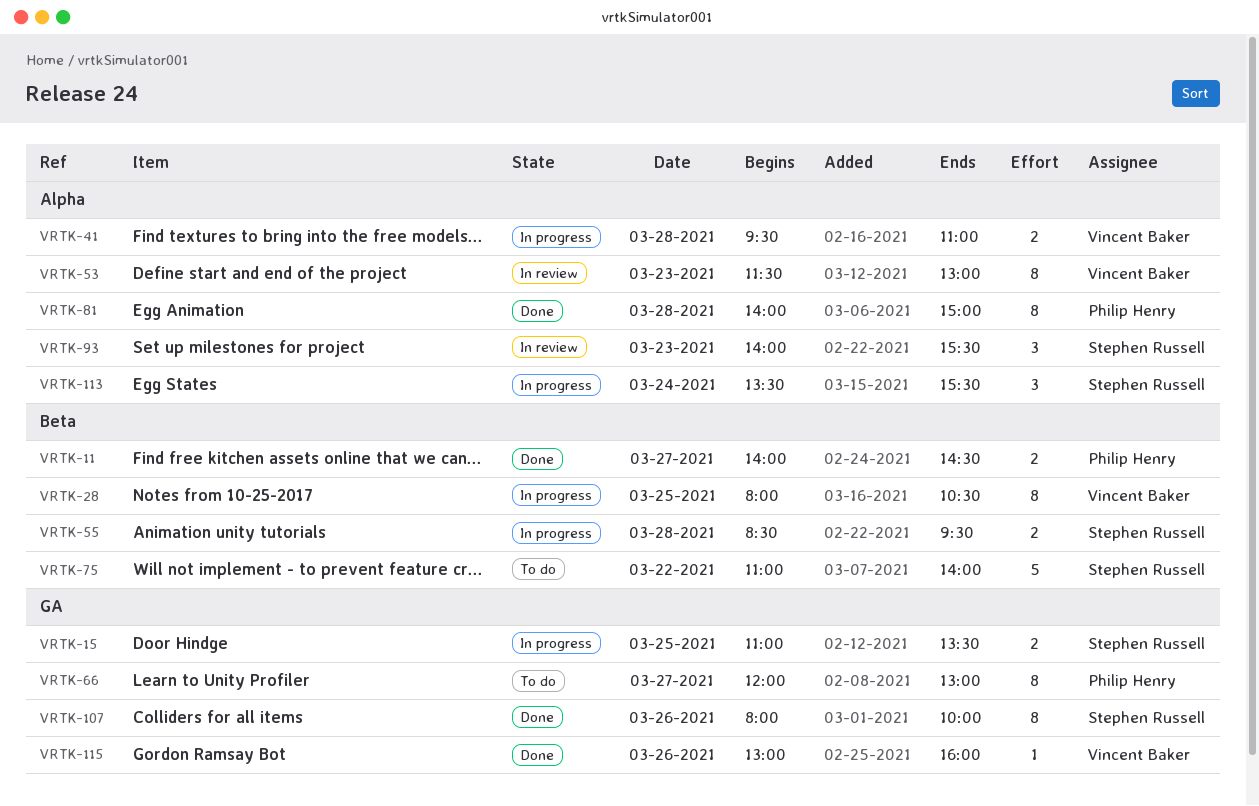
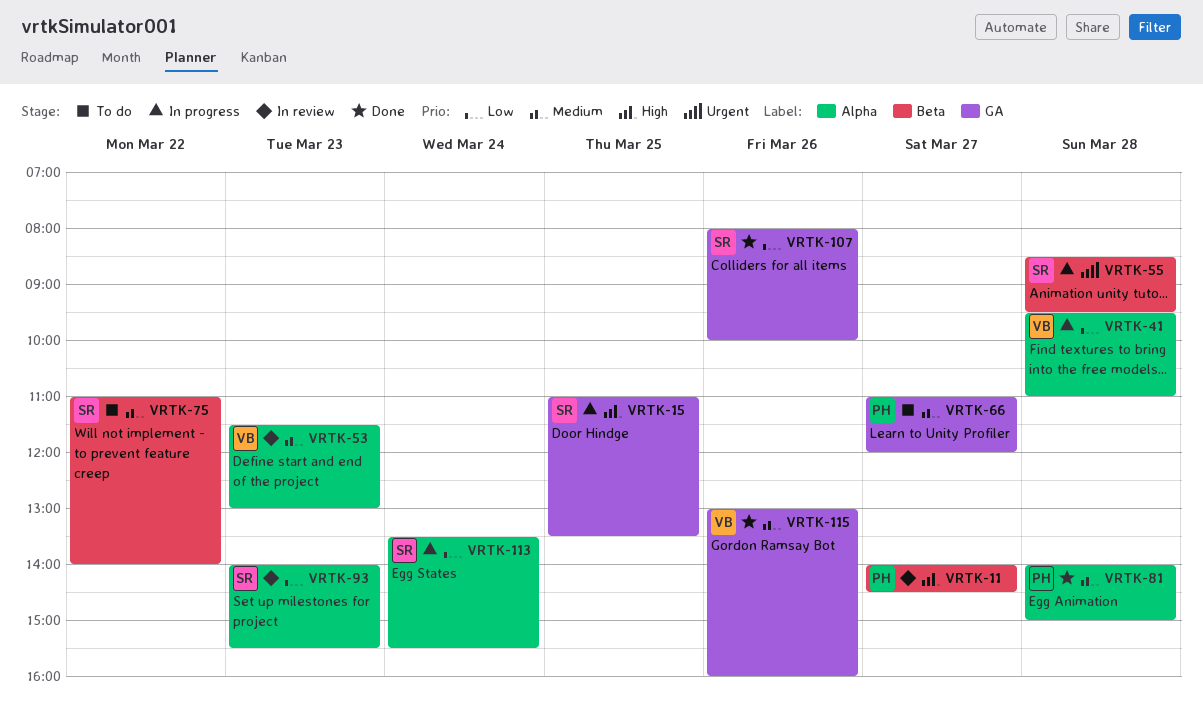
VRTK-11, status: Done -> In review
VRTK-28: present -> none
VRTK-66, begins: 12:00 -> 11:00
VRTK-66, ends: 13:00 -> 12:00

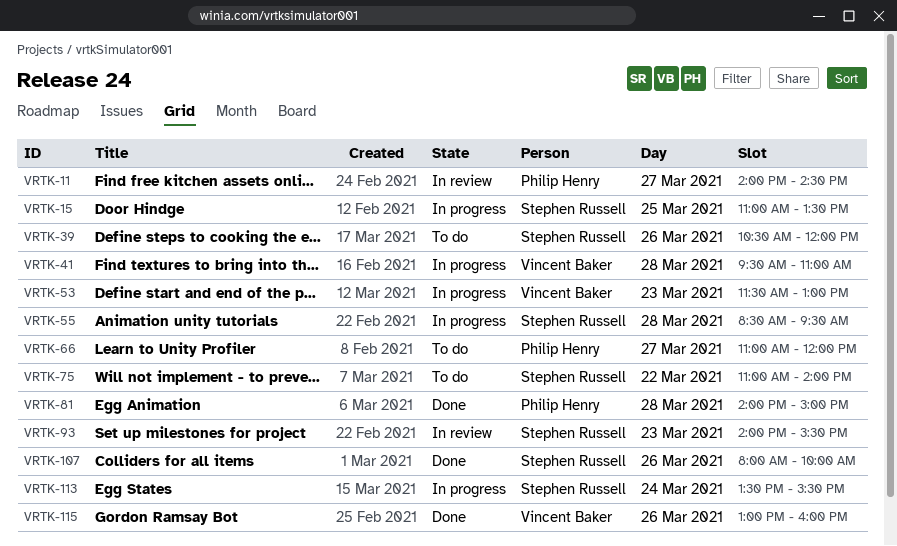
VRTK-39: none -> present
VRTK-53, status: In review -> In progress

